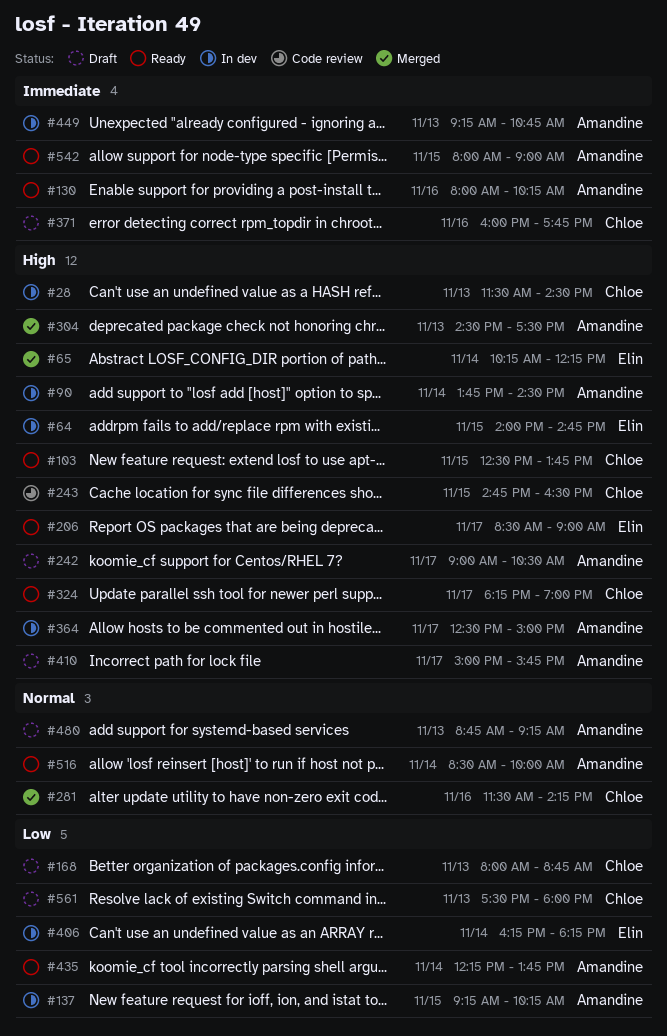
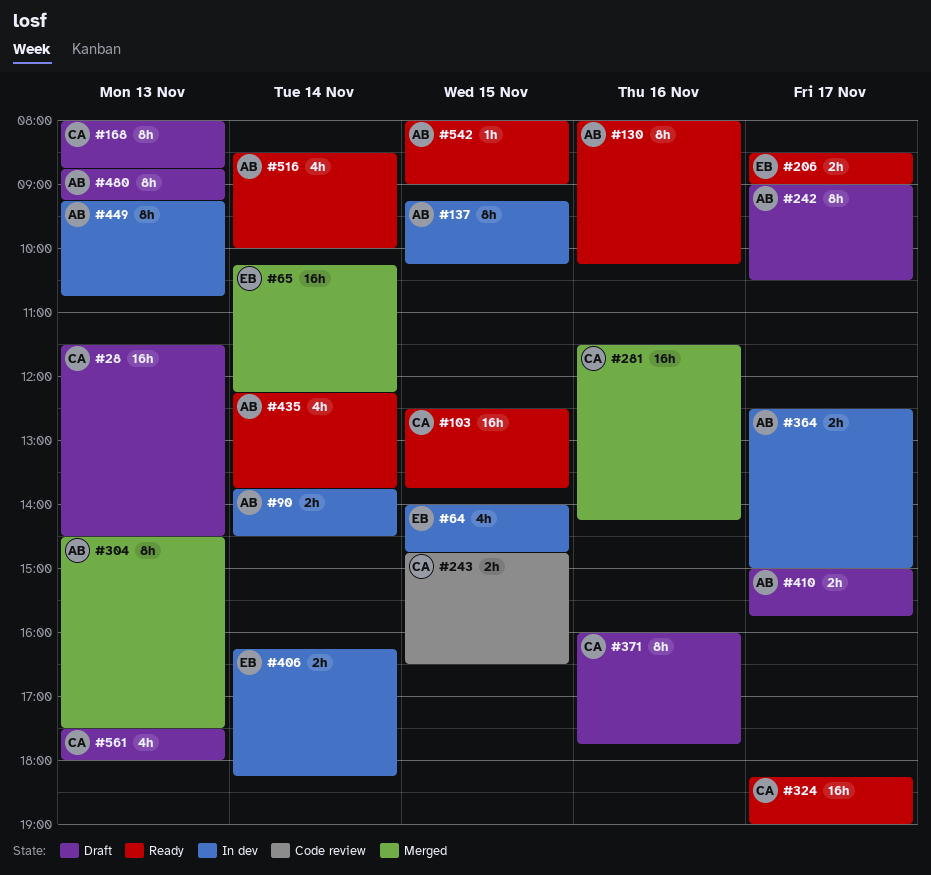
#28, status: In dev -> Draft

